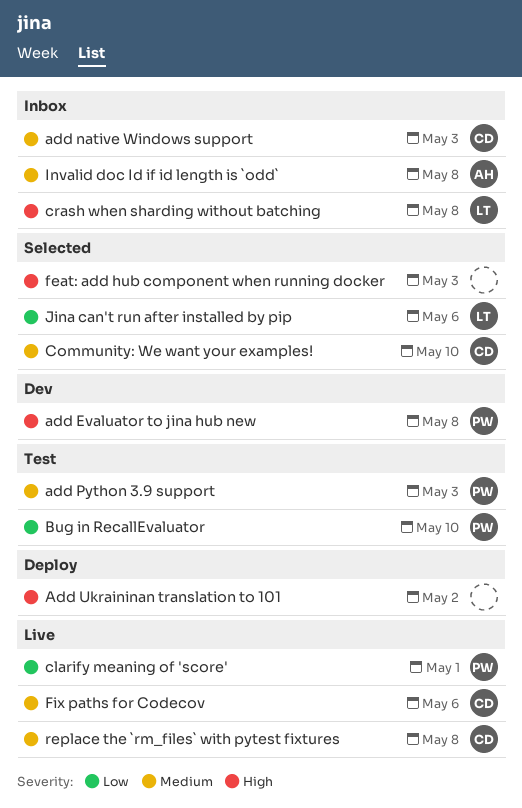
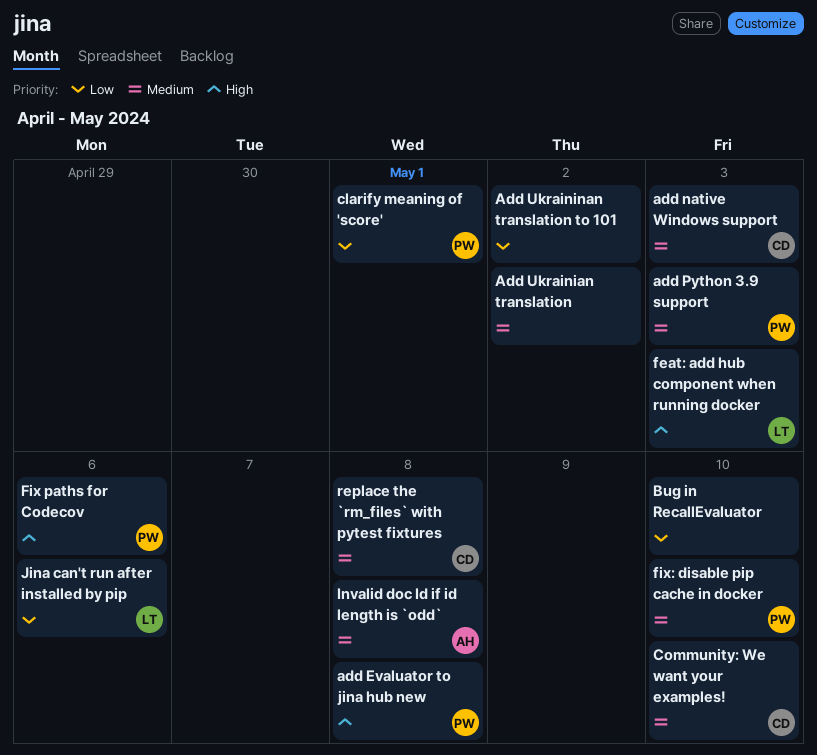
Add Ukrainian translation: none -> present
Add Ukraininan translation to 101, priority: High -> Low
Bug in RecallEvaluator, owner: PW -> none
crash when sharding without batching: present -> none
feat: add hub component when running docker, owner: none -> LT
Fix paths for Codecov, owner: CD -> PW
Fix paths for Codecov, priority: Medium -> High
fix: disable pip cache in docker: none -> present

